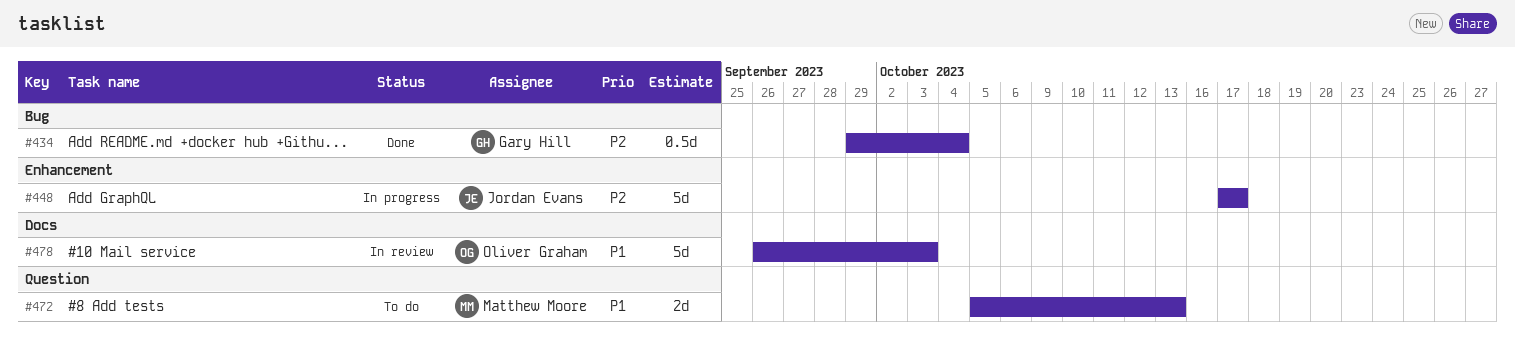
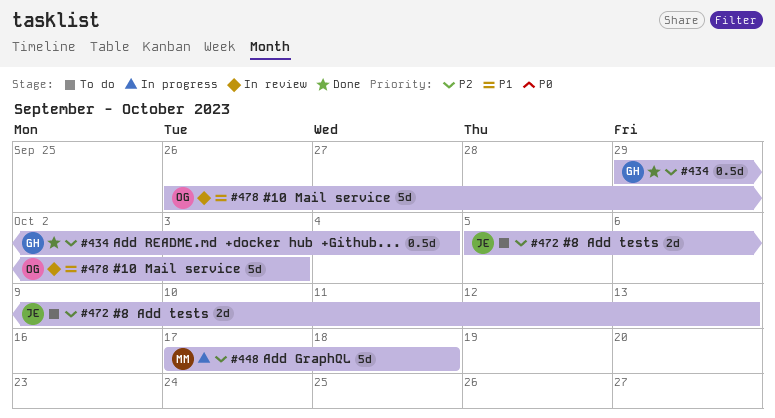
#448, owner: Jordan Evans -> Matthew Moore
#448, due: Oct 17 -> Oct 18
#472, owner: Matthew Moore -> Jordan Evans
#472, priority: P1 -> P2

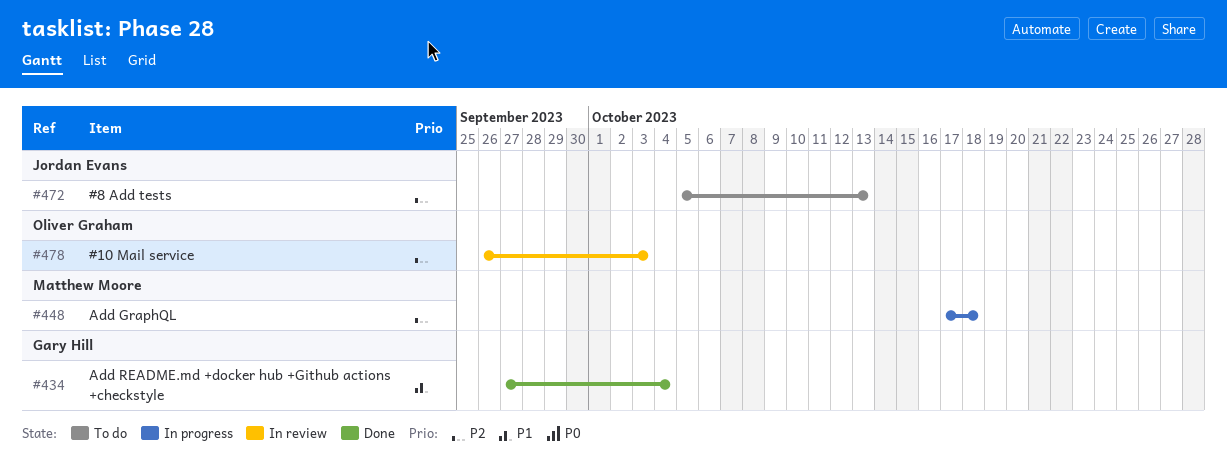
#434, priority: P2 -> P1
#434, start: Sep 29 -> Sep 27
#478, priority: P1 -> P2

